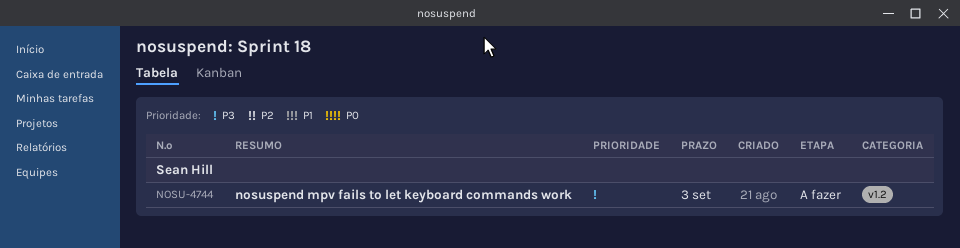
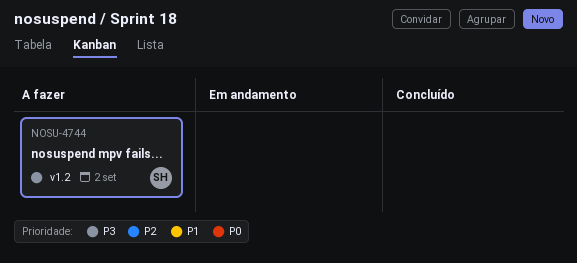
NOSU-4744, due: Sep 3 -> Sep 2

